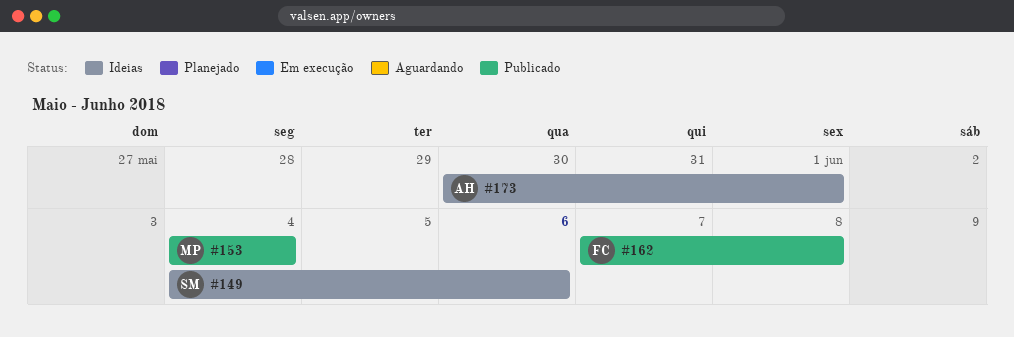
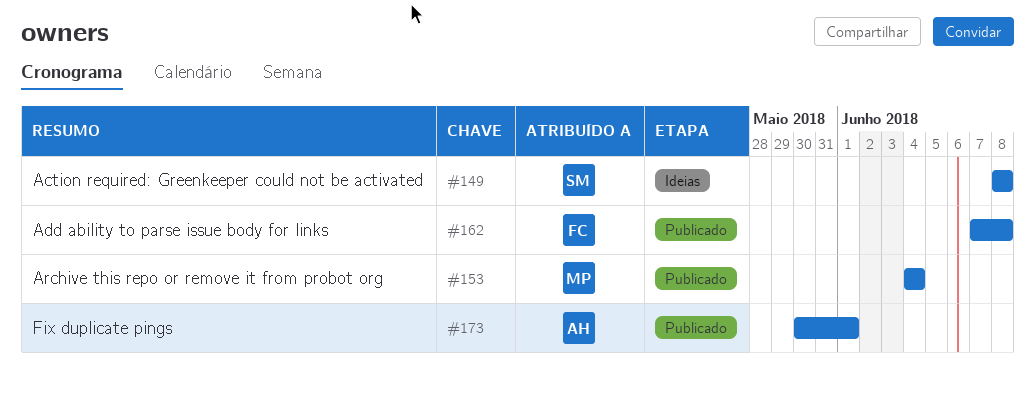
#149, start: Jun 4 -> Jun 8
#149, due: Jun 6 -> Jun 8
#173, status: Ideias -> Publicado

